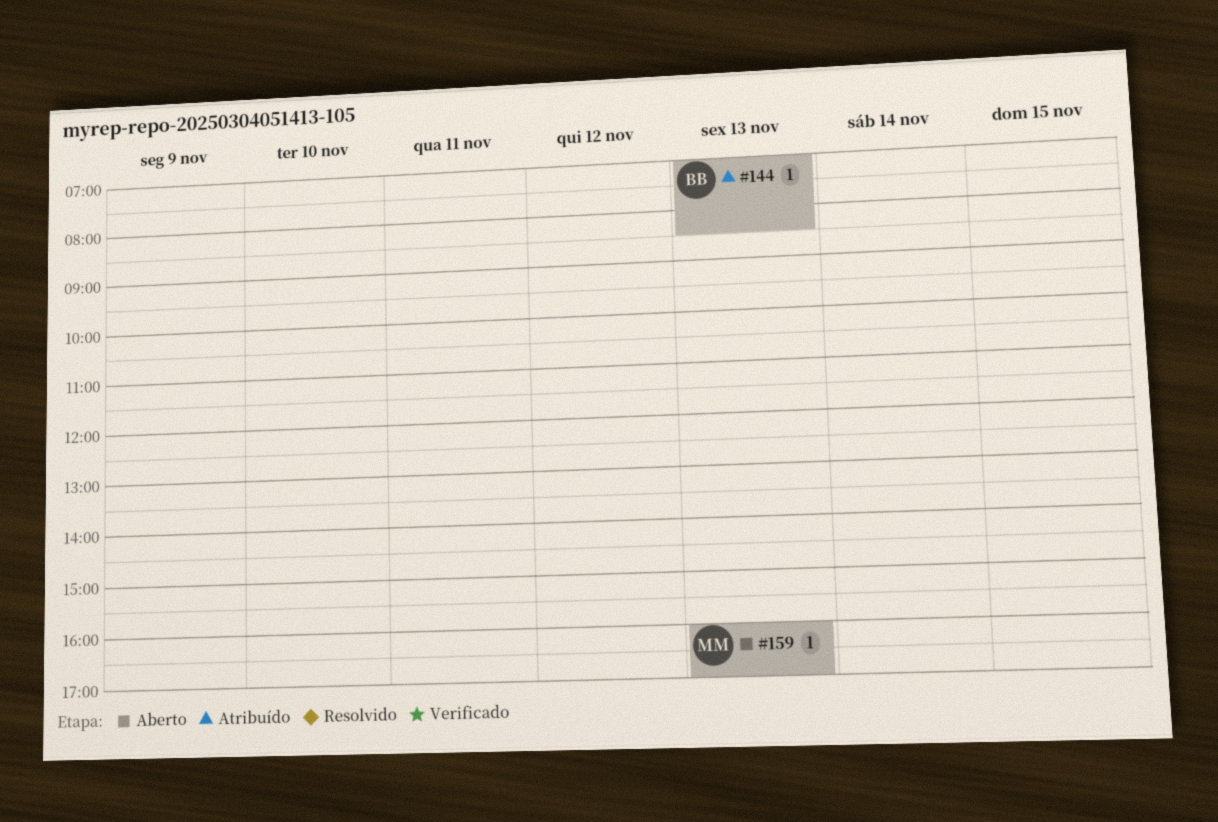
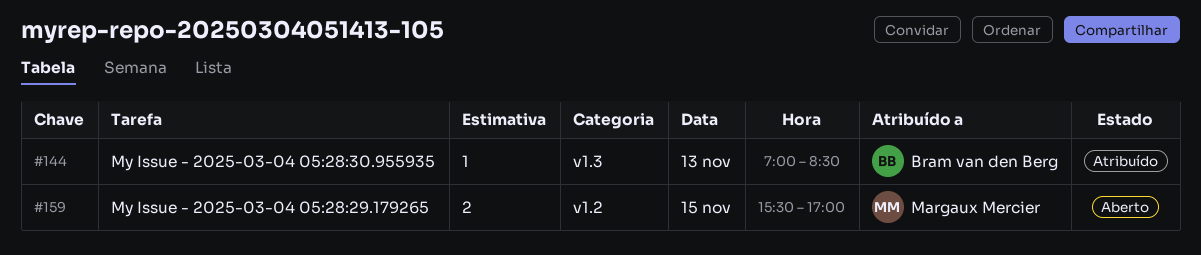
#159, estimate: 1 -> 2
#159, day: Nov 13 -> Nov 15
#159, begins: 16:00 -> 15:30

